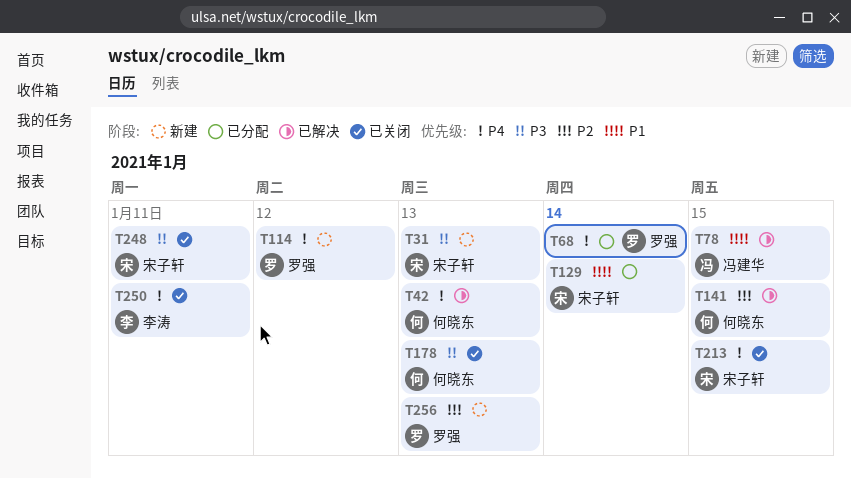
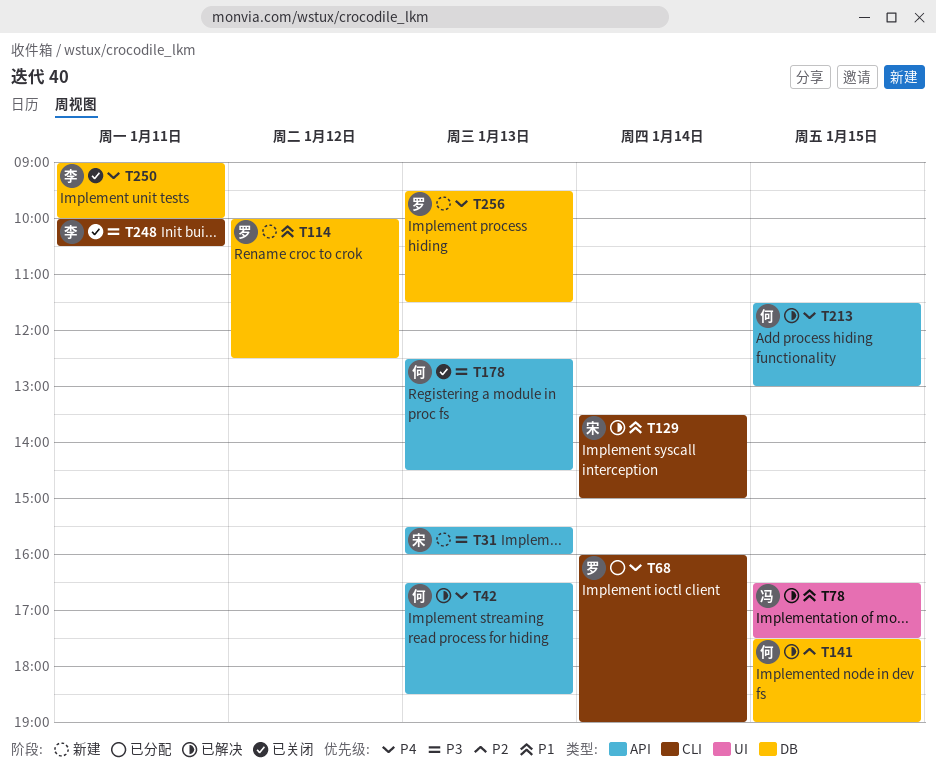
T114, priority: P4 -> P1
T129, status: 已分配 -> 已解决
T213, status: 已关闭 -> 已解决
T213, owner: 宋子轩 -> 何晓东
T248, owner: 宋子轩 -> 李涛
T256, priority: P2 -> P4

